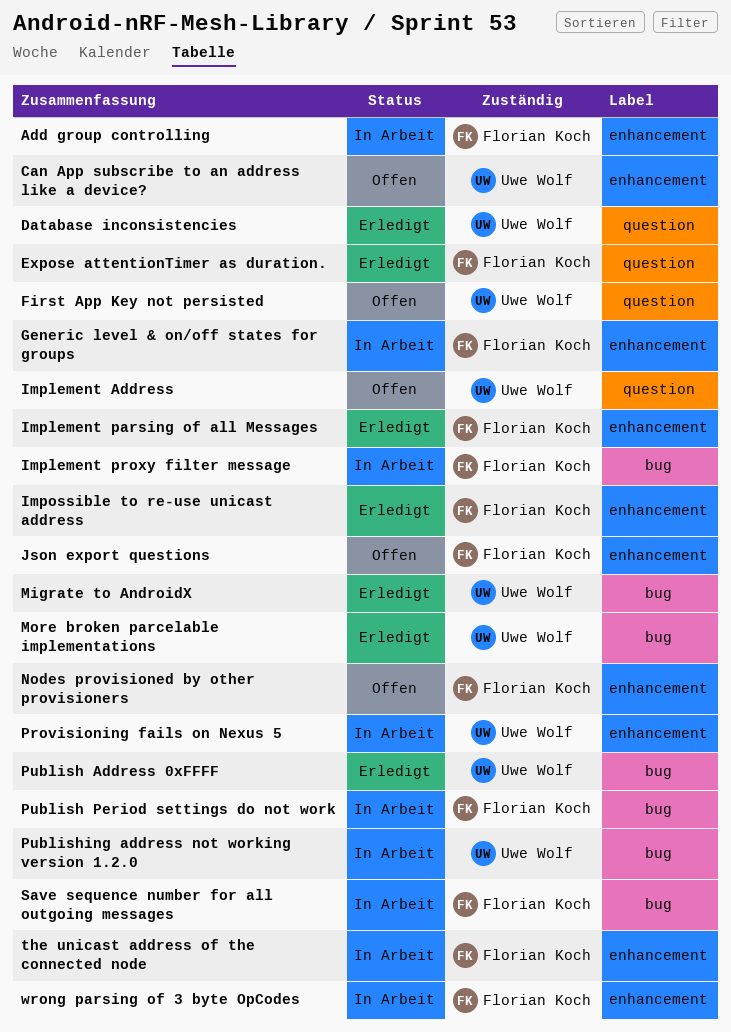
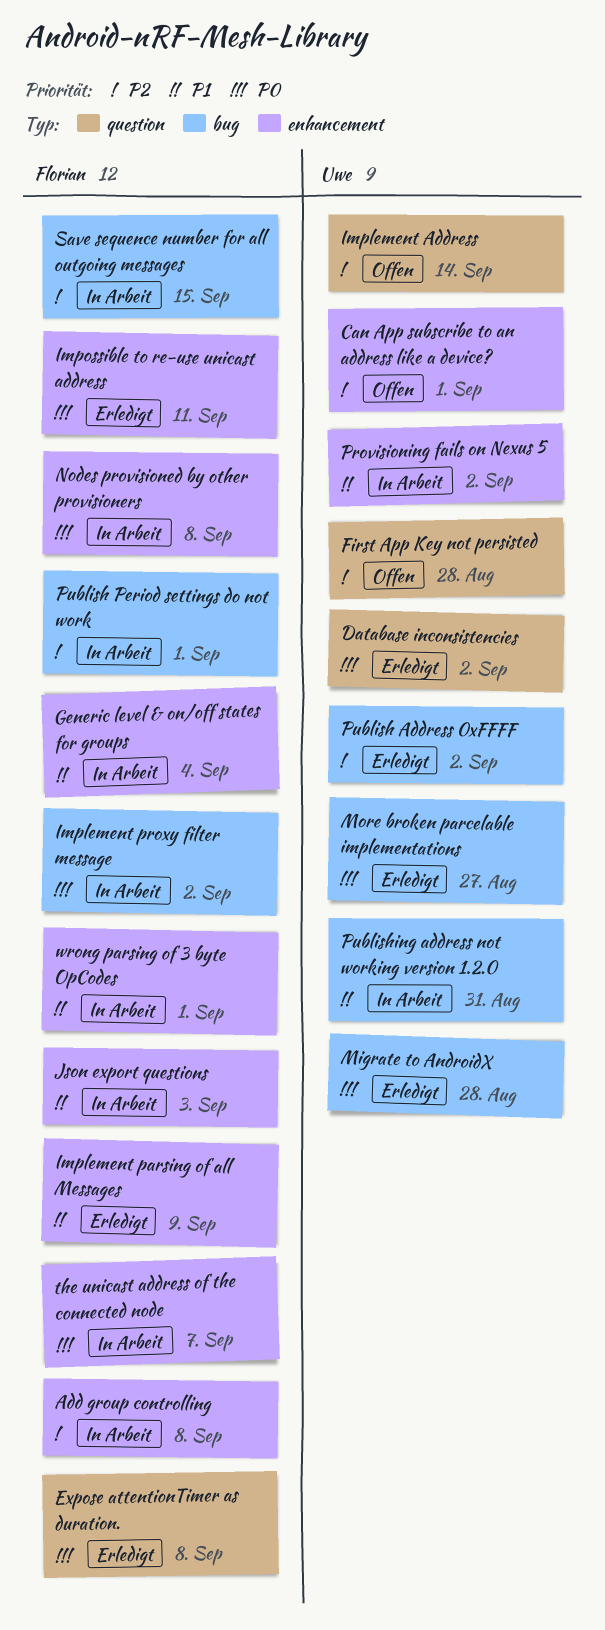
Json export questions, status: Offen -> In Arbeit
Nodes provisioned by other provisioners, status: Offen -> In Arbeit

